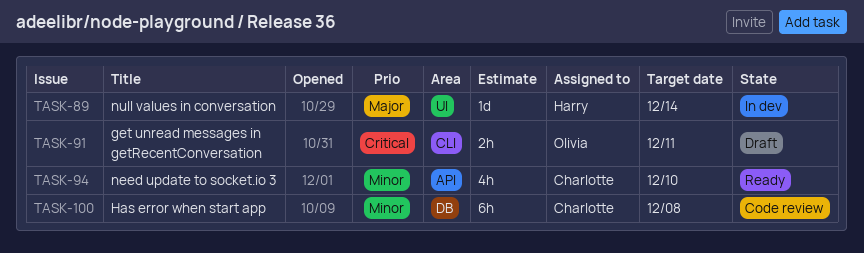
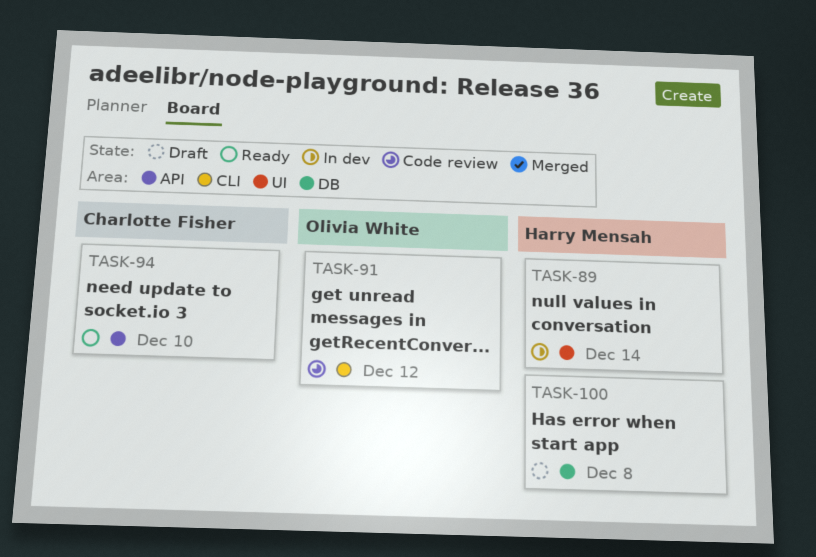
TASK-91, status: Draft -> Code review
TASK-91, due: Dec 11 -> Dec 12
TASK-100, status: Code review -> Draft
TASK-100, owner: Charlotte Fisher -> Harry Mensah

